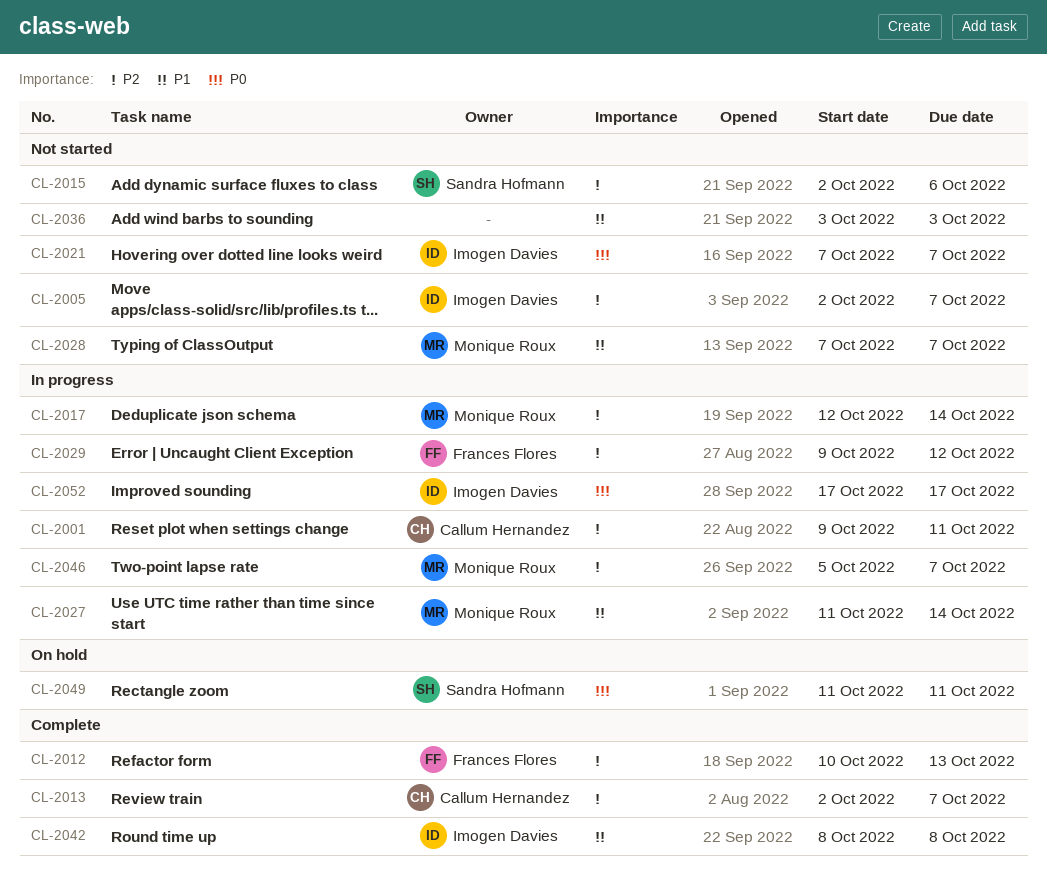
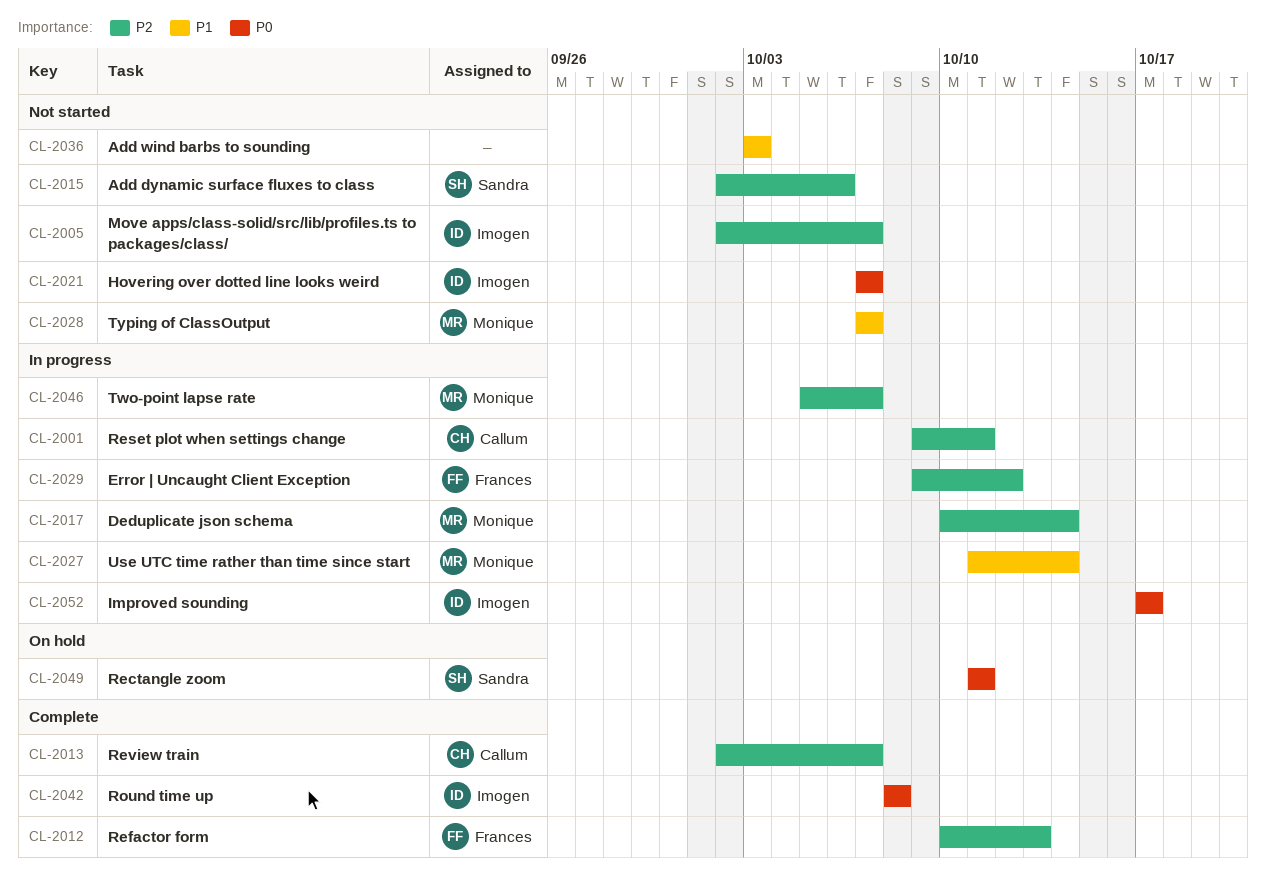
CL-2017, start: Oct 12 -> Oct 10
CL-2042, priority: P1 -> P0

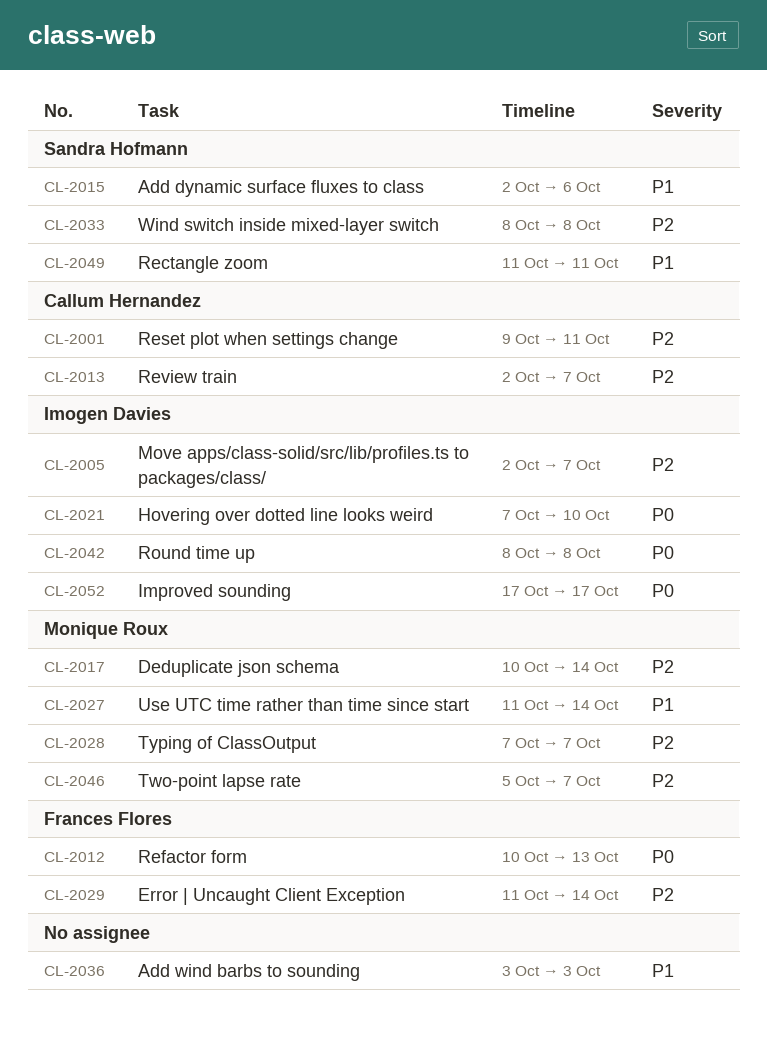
CL-2012, priority: P2 -> P0
CL-2015, priority: P2 -> P1
CL-2021, due: Oct 7 -> Oct 10
CL-2028, priority: P1 -> P2
CL-2029, start: Oct 9 -> Oct 11
CL-2029, due: Oct 12 -> Oct 14
CL-2033: none -> present
CL-2049, priority: P0 -> P1

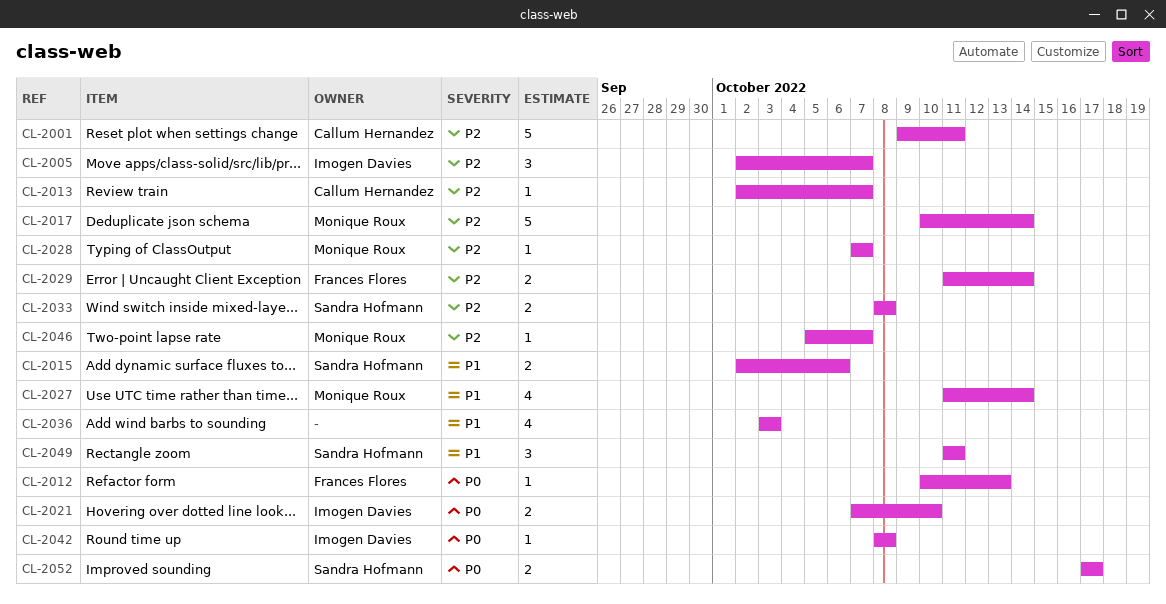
CL-2052, owner: Imogen Davies -> Sandra Hofmann

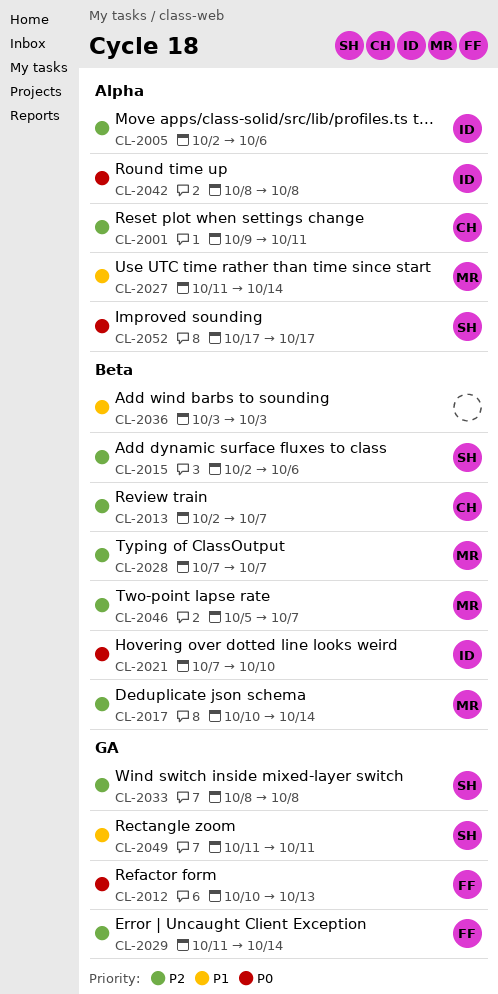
CL-2005, due: Oct 7 -> Oct 6
CL-2015, priority: P1 -> P2

